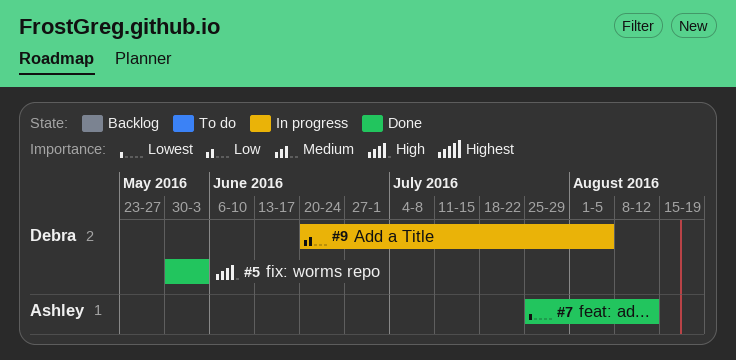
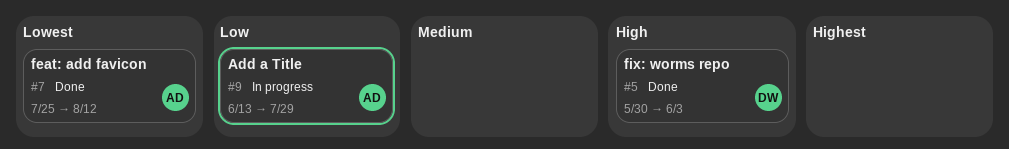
#9, owner: Debra -> Ashley
#9, start: Jun 20 -> Jun 13
#9, due: Aug 5 -> Jul 29

